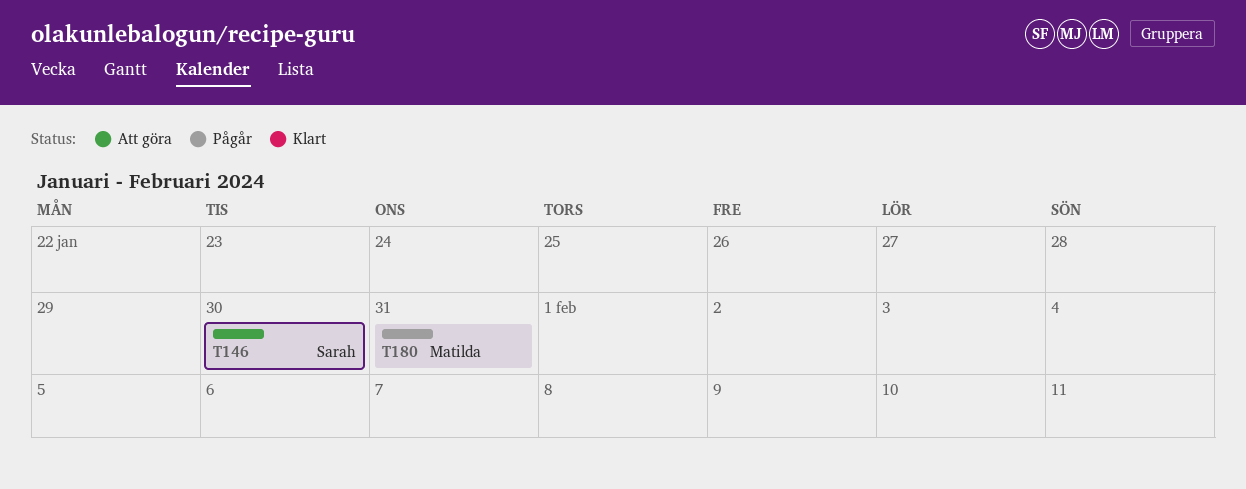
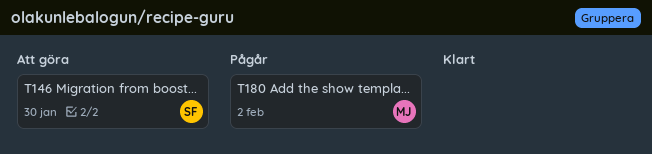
T180, due: Jan 31 -> Feb 2

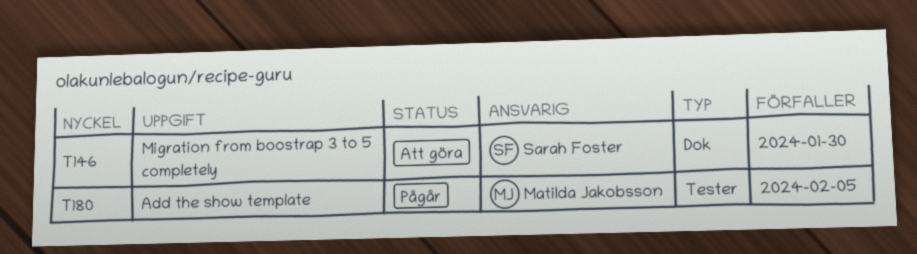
T180, due: Feb 2 -> Feb 5

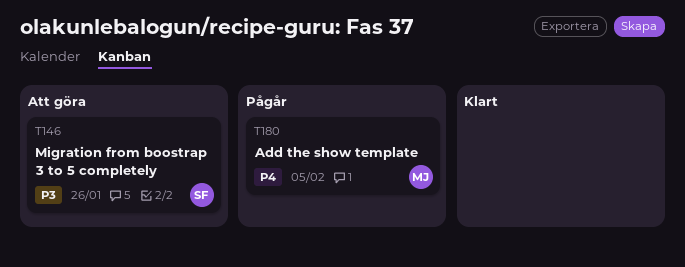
T146, due: Jan 30 -> Jan 26

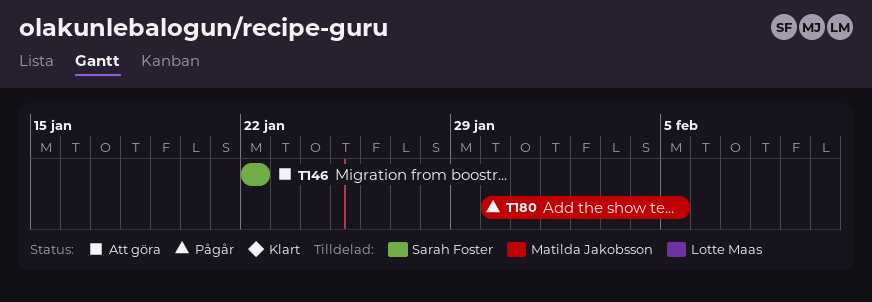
T146, due: Jan 26 -> Jan 22

